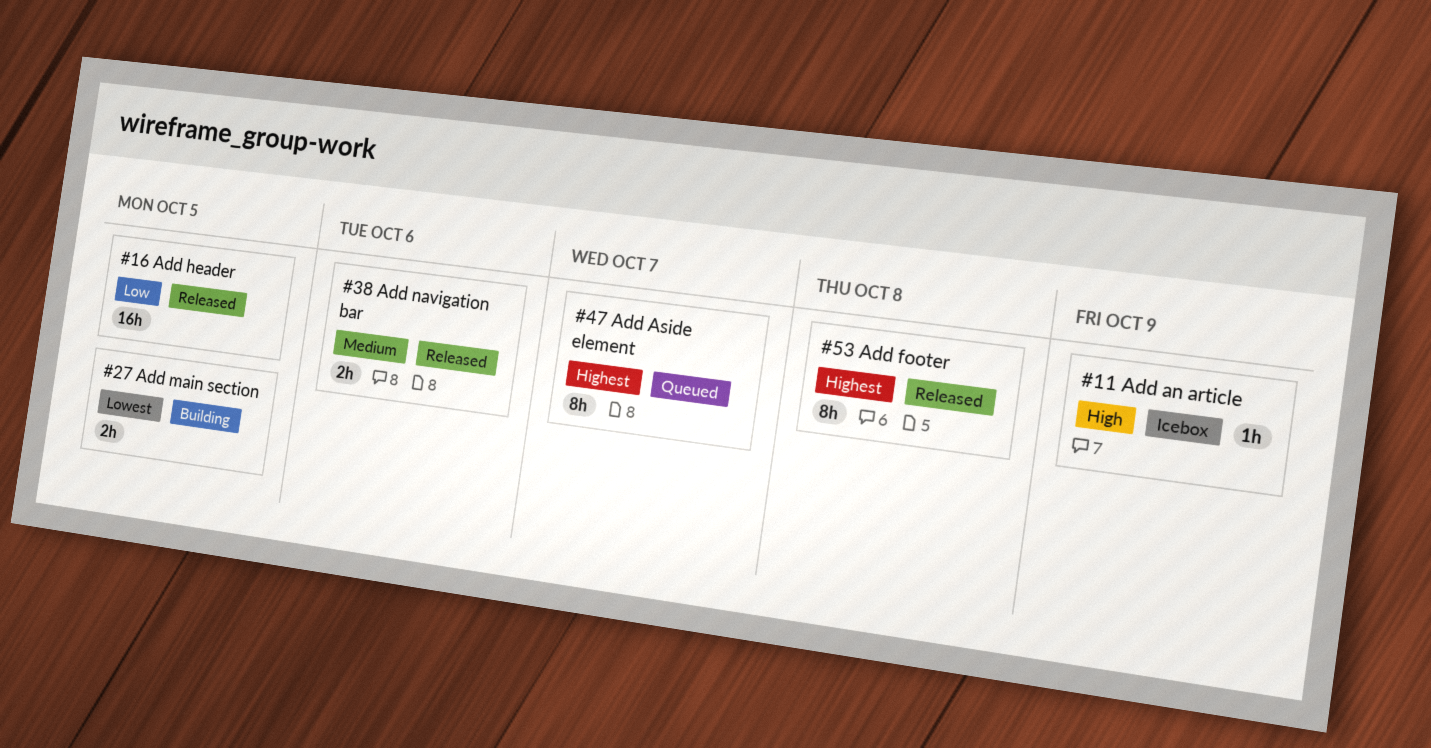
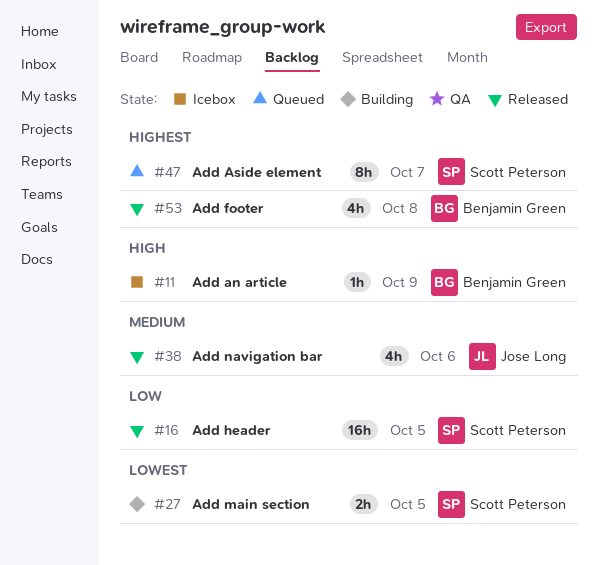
#38, estimate: 2h -> 4h
#53, estimate: 8h -> 4h

